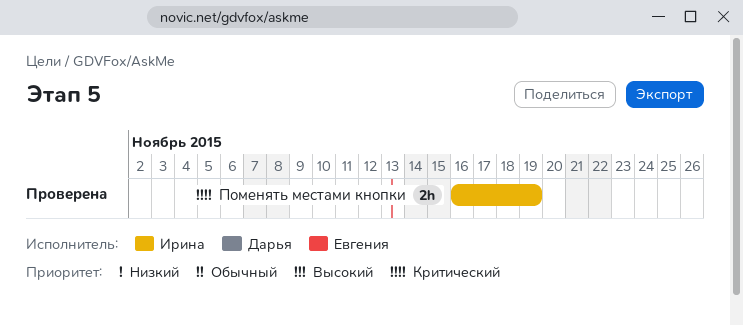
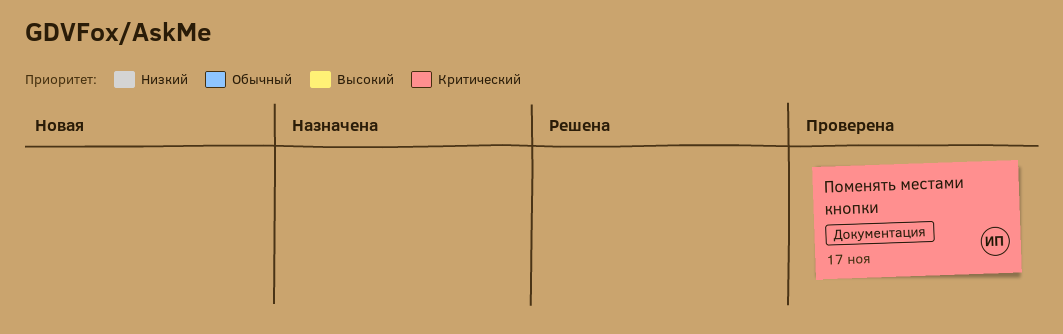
Поменять местами кнопки, due: Nov 19 -> Nov 17

